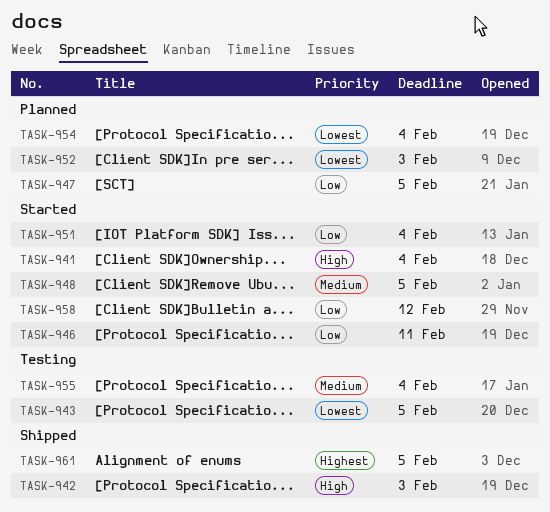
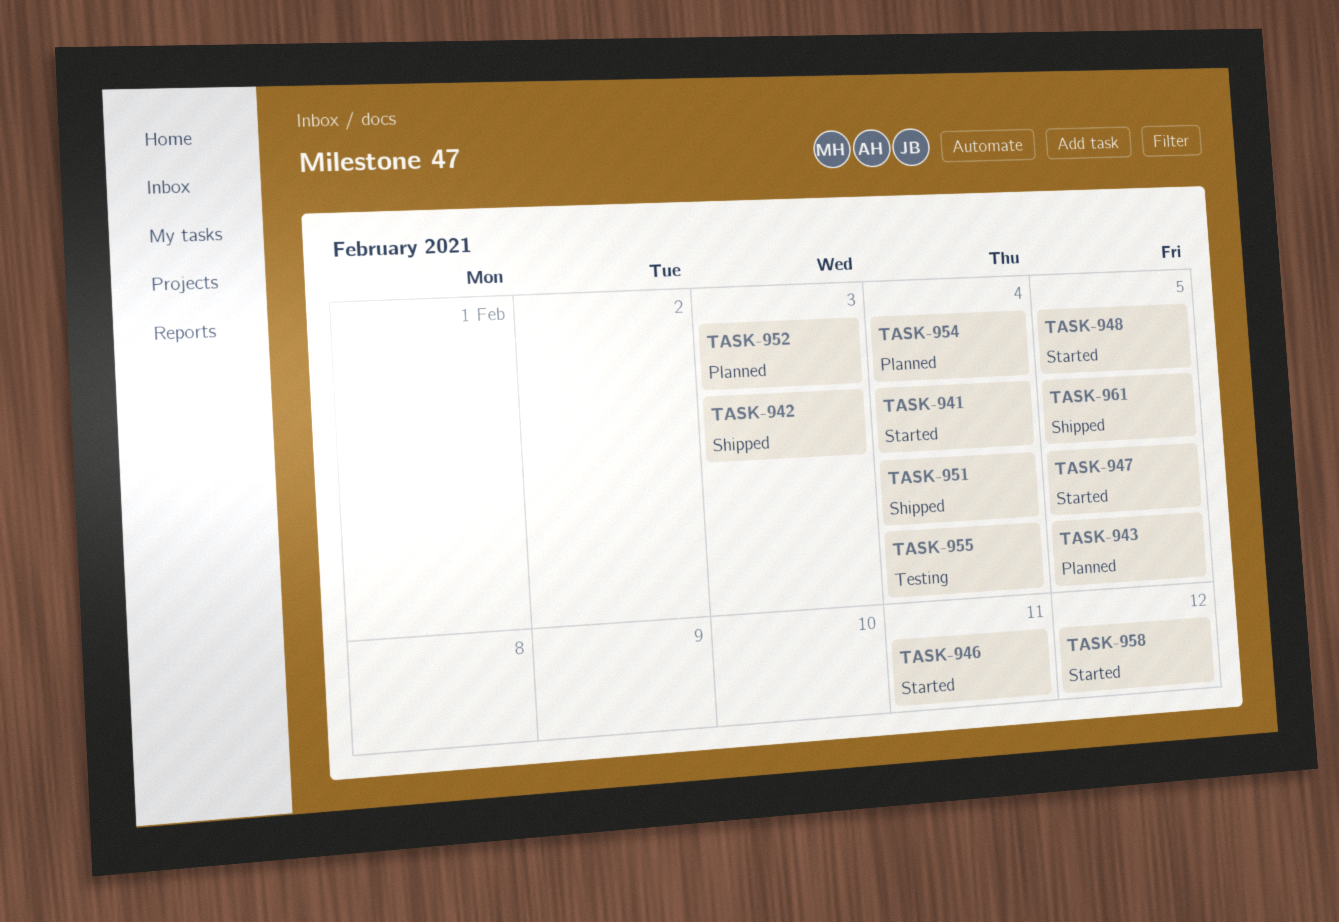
TASK-943, status: Testing -> Planned
TASK-947, status: Planned -> Started
TASK-951, status: Started -> Shipped

